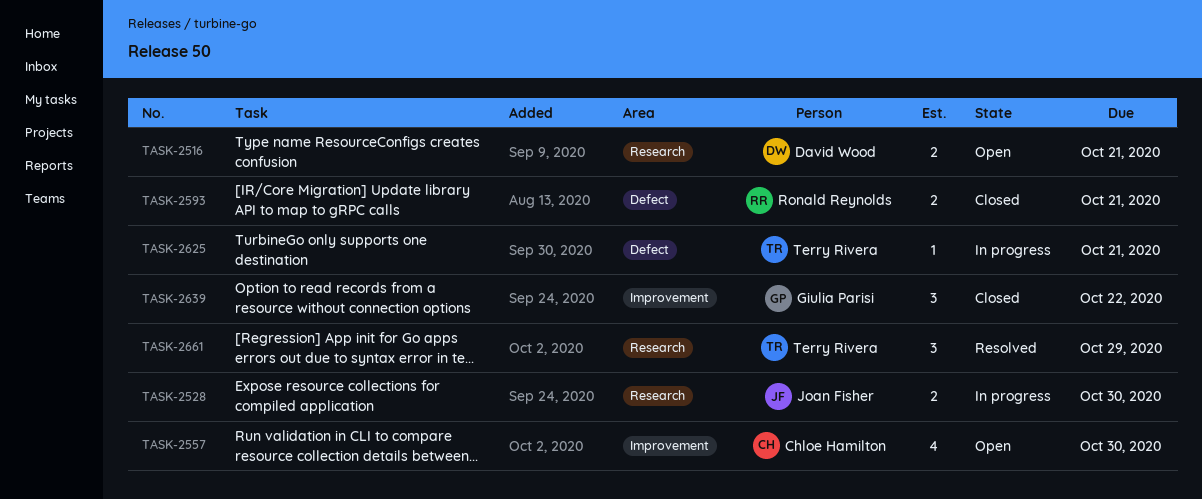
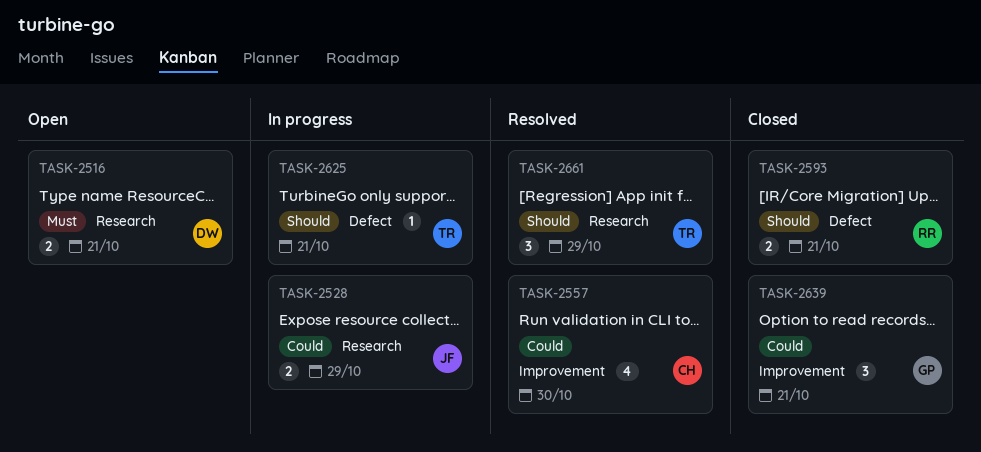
TASK-2528, due: Oct 30 -> Oct 29
TASK-2557, status: Open -> Resolved
TASK-2639, due: Oct 22 -> Oct 21

